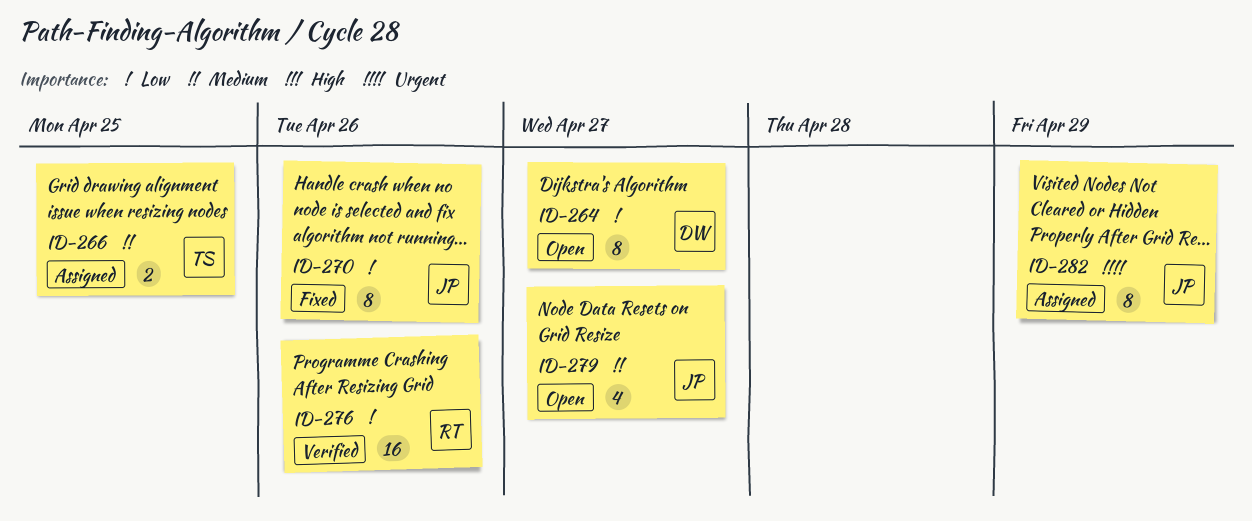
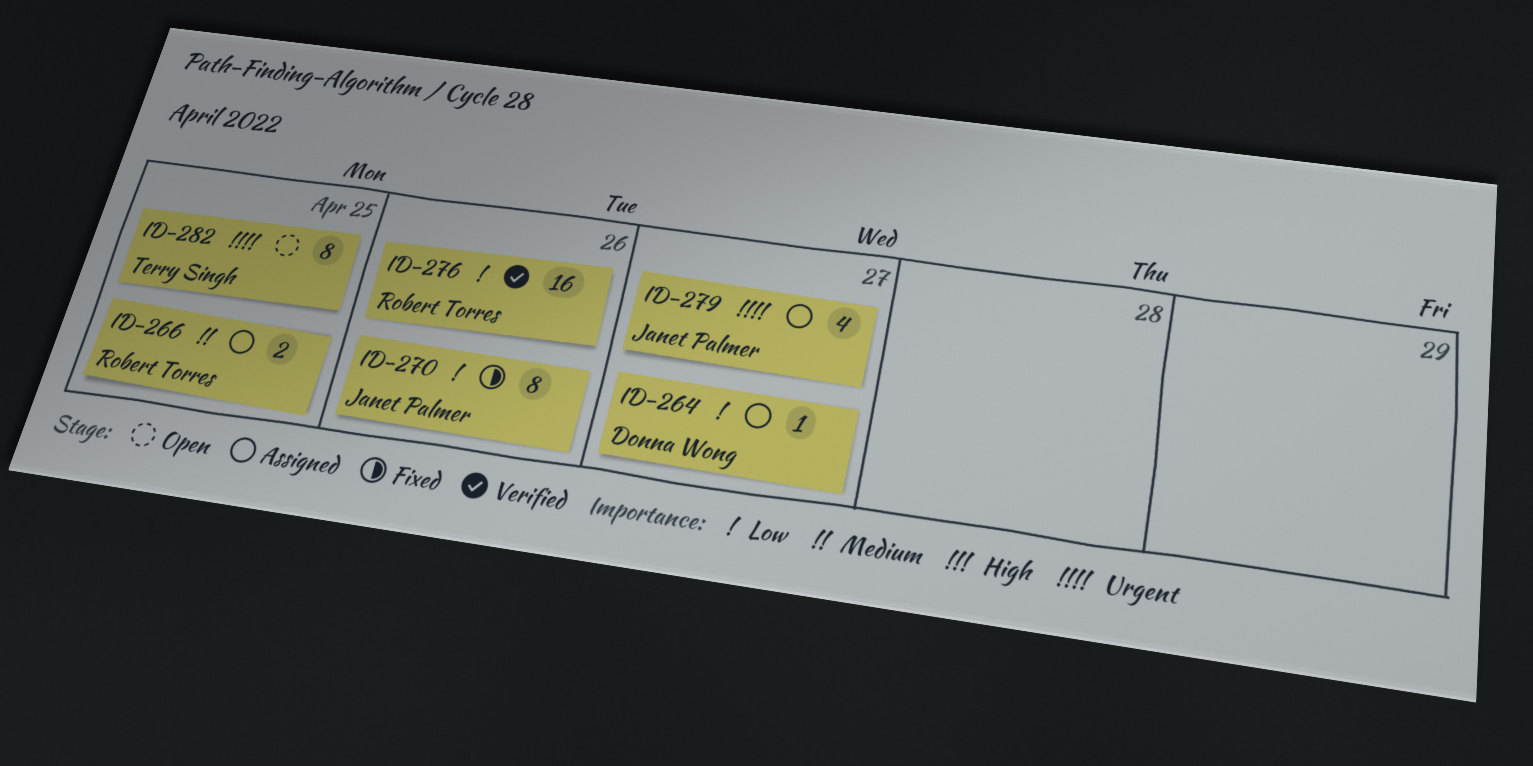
ID-264, status: Open -> Assigned
ID-264, estimate: 8 -> 1
ID-266, owner: Terry Singh -> Robert Torres
ID-279, status: Open -> Assigned
ID-279, priority: Medium -> Urgent
ID-282, status: Assigned -> Open
ID-282, owner: Janet Palmer -> Terry Singh
ID-282, due: Apr 29 -> Apr 25

